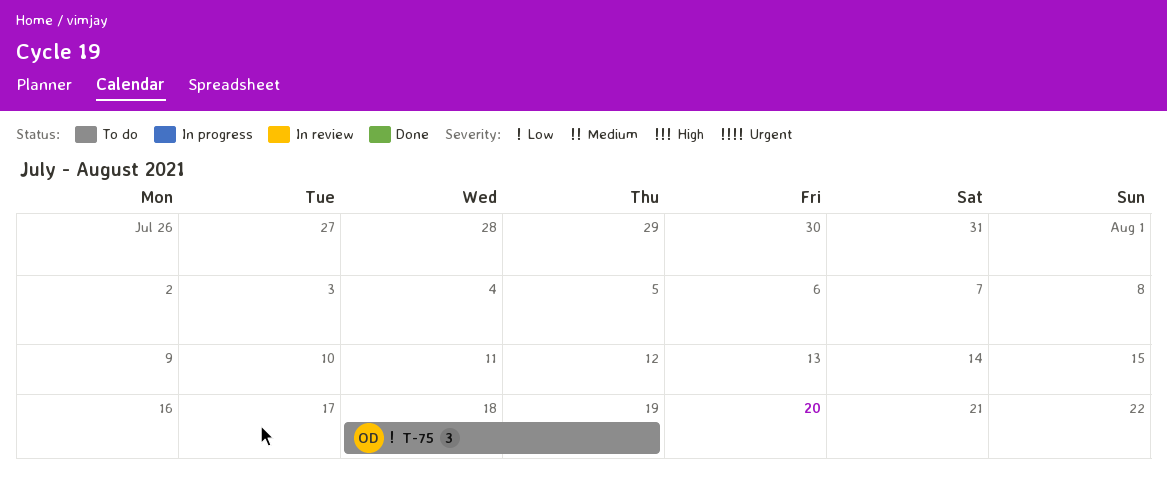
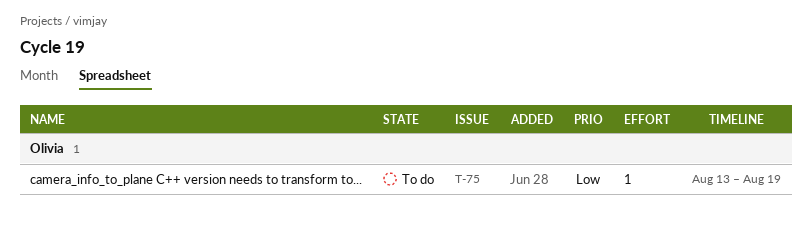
T-75, estimate: 3 -> 1
T-75, start: Aug 18 -> Aug 13

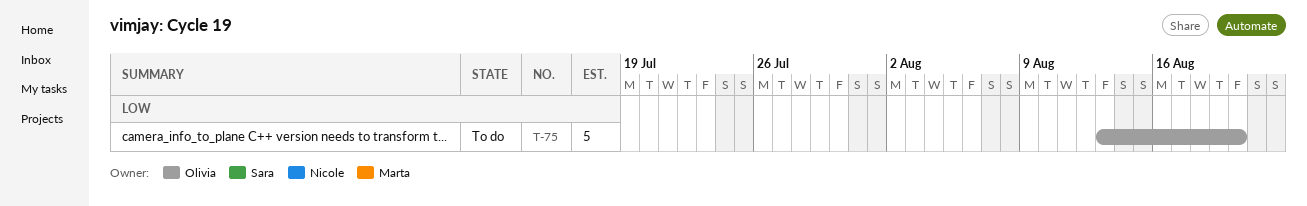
T-75, estimate: 1 -> 5
T-75, due: Aug 19 -> Aug 20

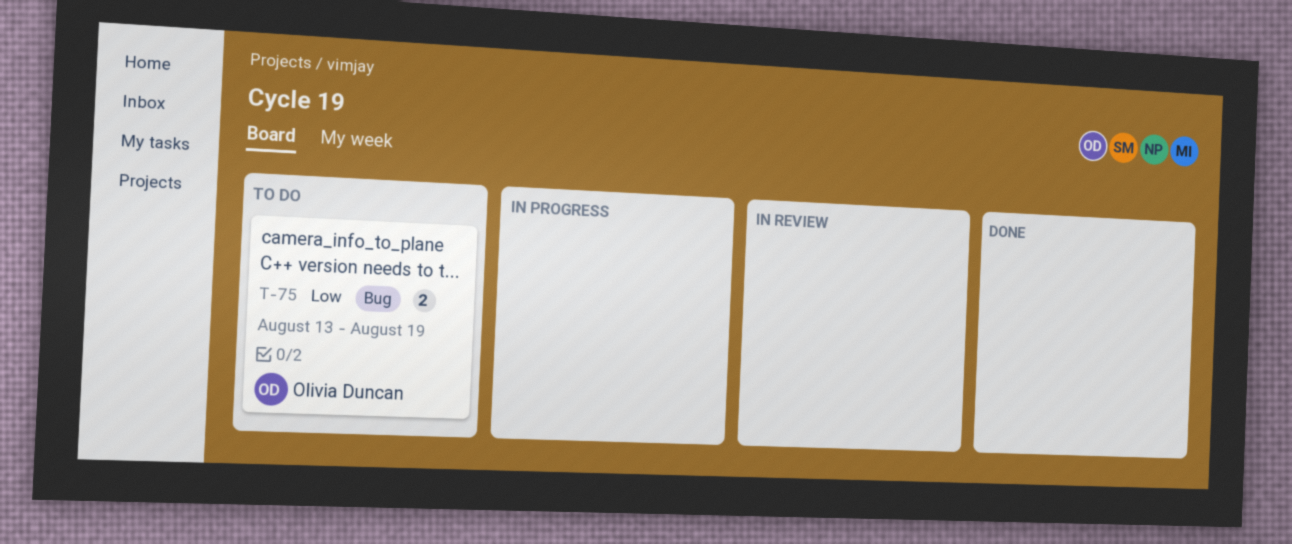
T-75, estimate: 5 -> 2
T-75, due: Aug 20 -> Aug 19

